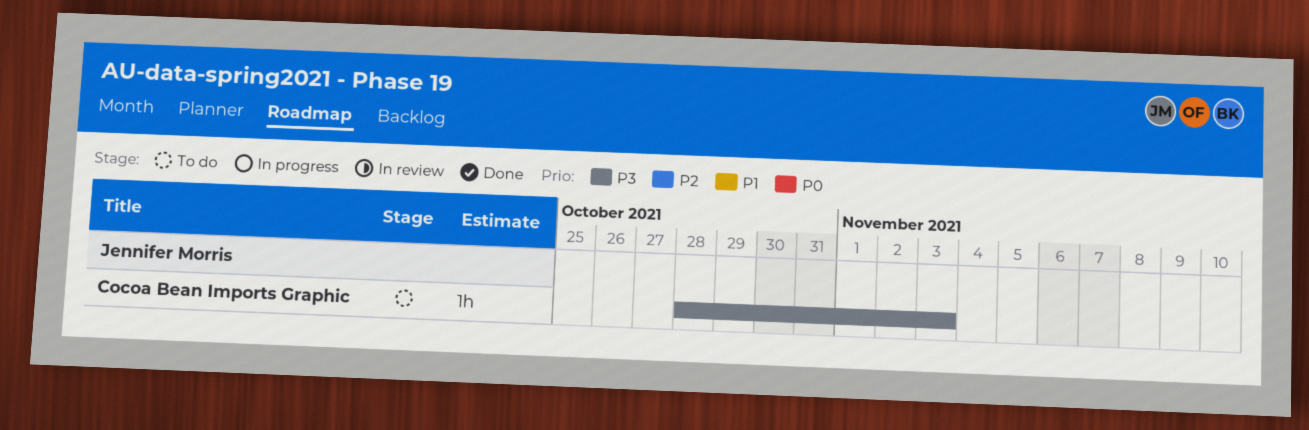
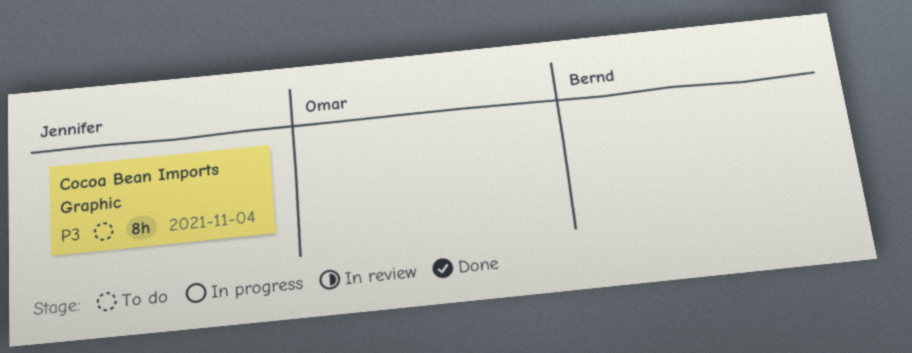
Cocoa Bean Imports Graphic, estimate: 1h -> 8h
Cocoa Bean Imports Graphic, due: Nov 3 -> Nov 4

